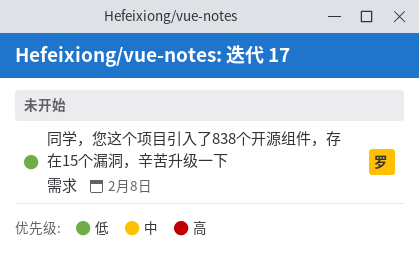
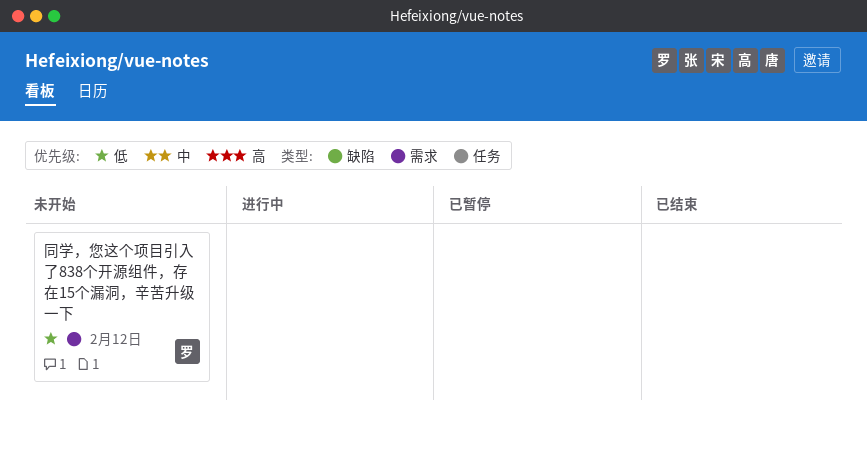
同学，您这个项目引入了838个开源组件，存在15个漏洞，辛苦升级一下, due: Feb 8 -> Feb 12

